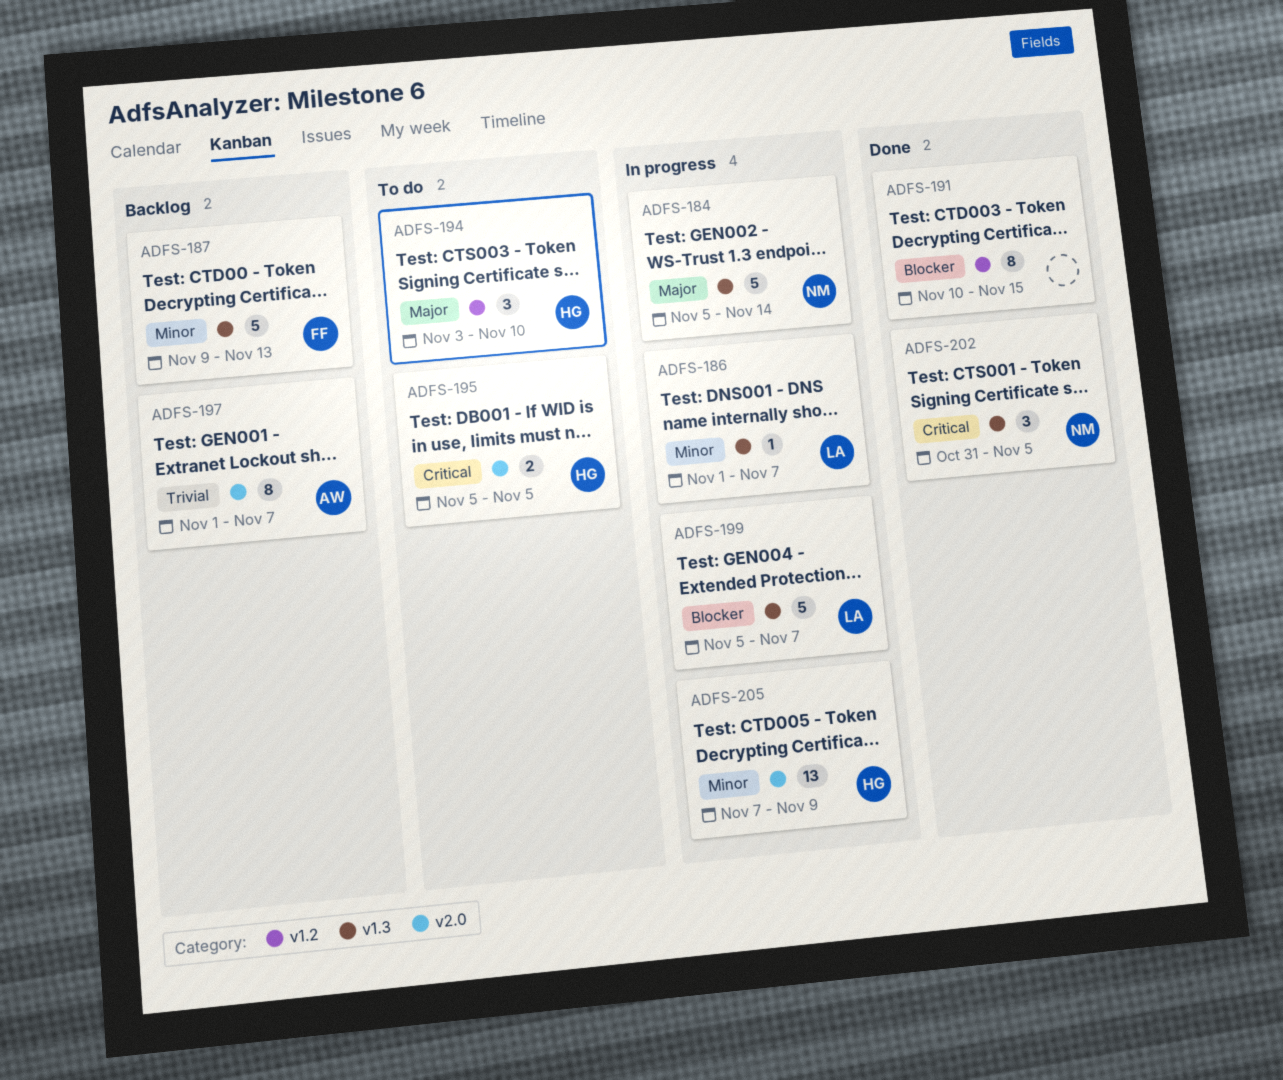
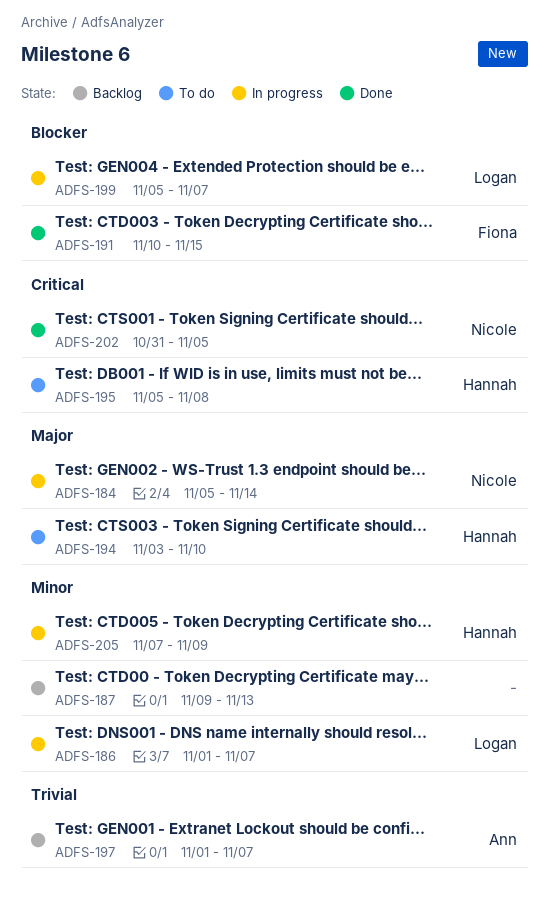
ADFS-187, owner: Fiona -> none
ADFS-191, owner: none -> Fiona
ADFS-195, due: Nov 5 -> Nov 8

